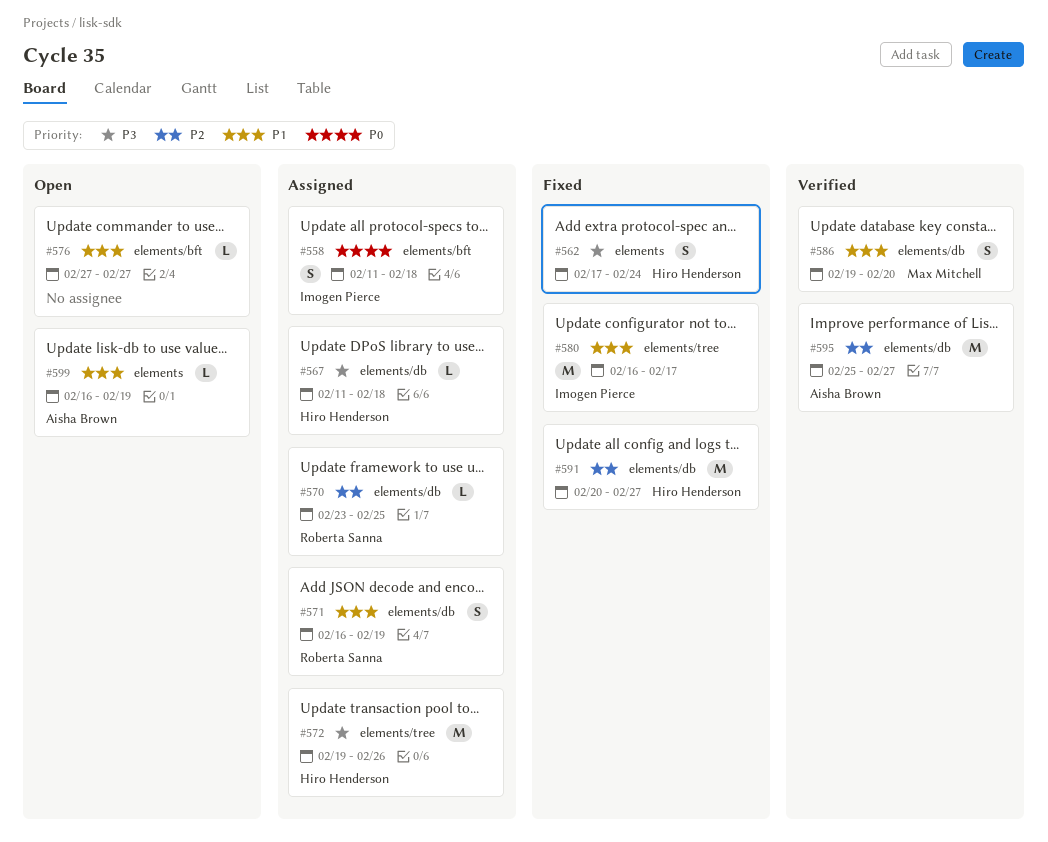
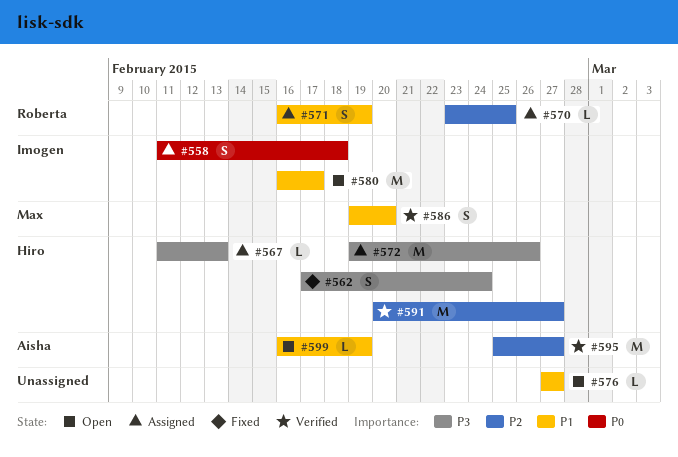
#567, due: Feb 18 -> Feb 13
#580, status: Fixed -> Open
#591, status: Fixed -> Verified

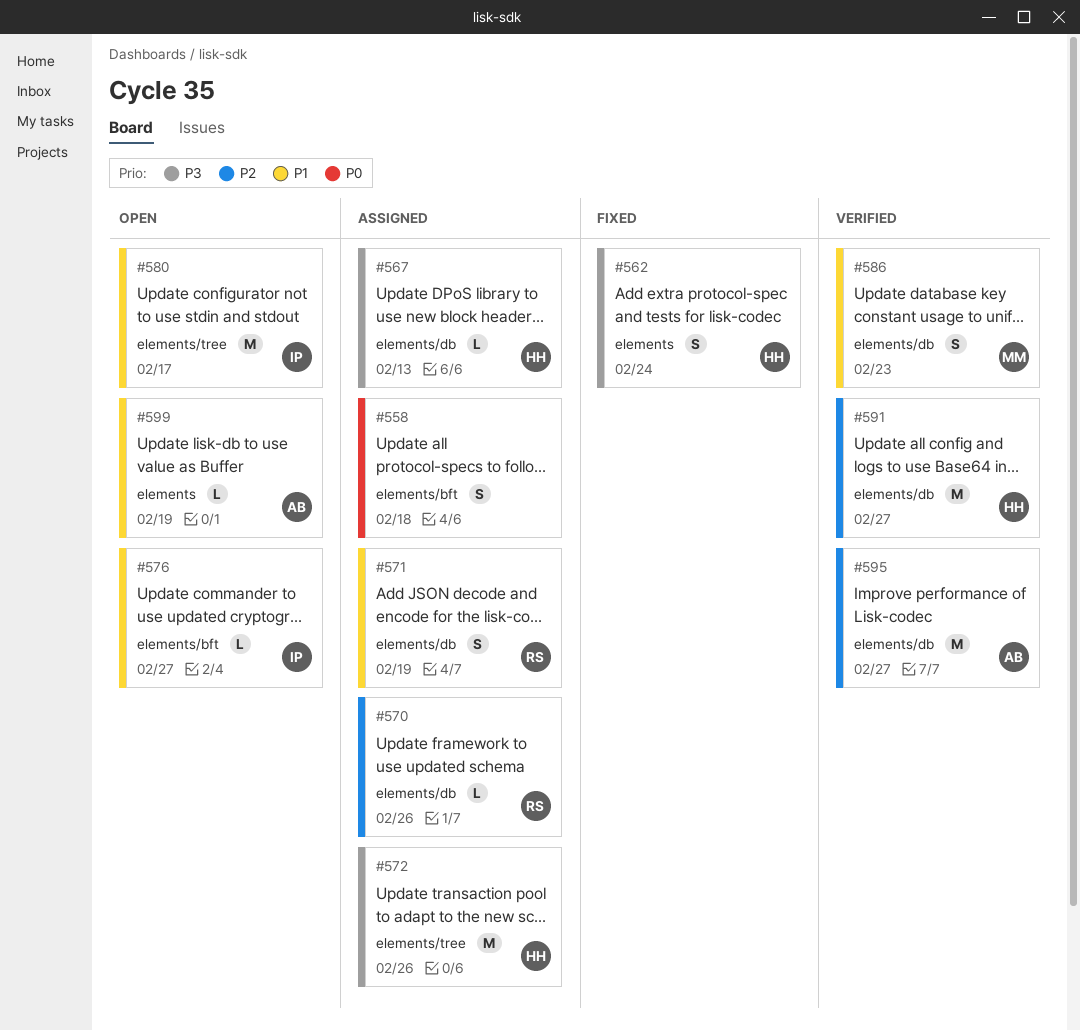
#558, owner: Imogen -> none
#570, due: Feb 25 -> Feb 26
#576, owner: none -> Imogen
#586, due: Feb 20 -> Feb 23

